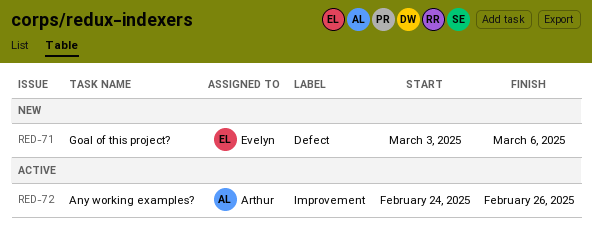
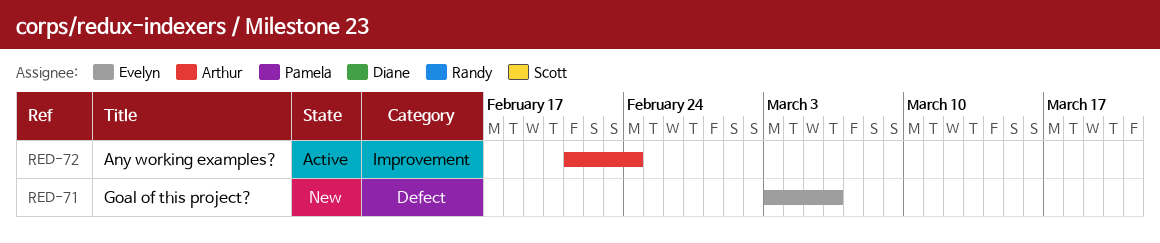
RED-72, start: Feb 24 -> Feb 21
RED-72, due: Feb 26 -> Feb 24

